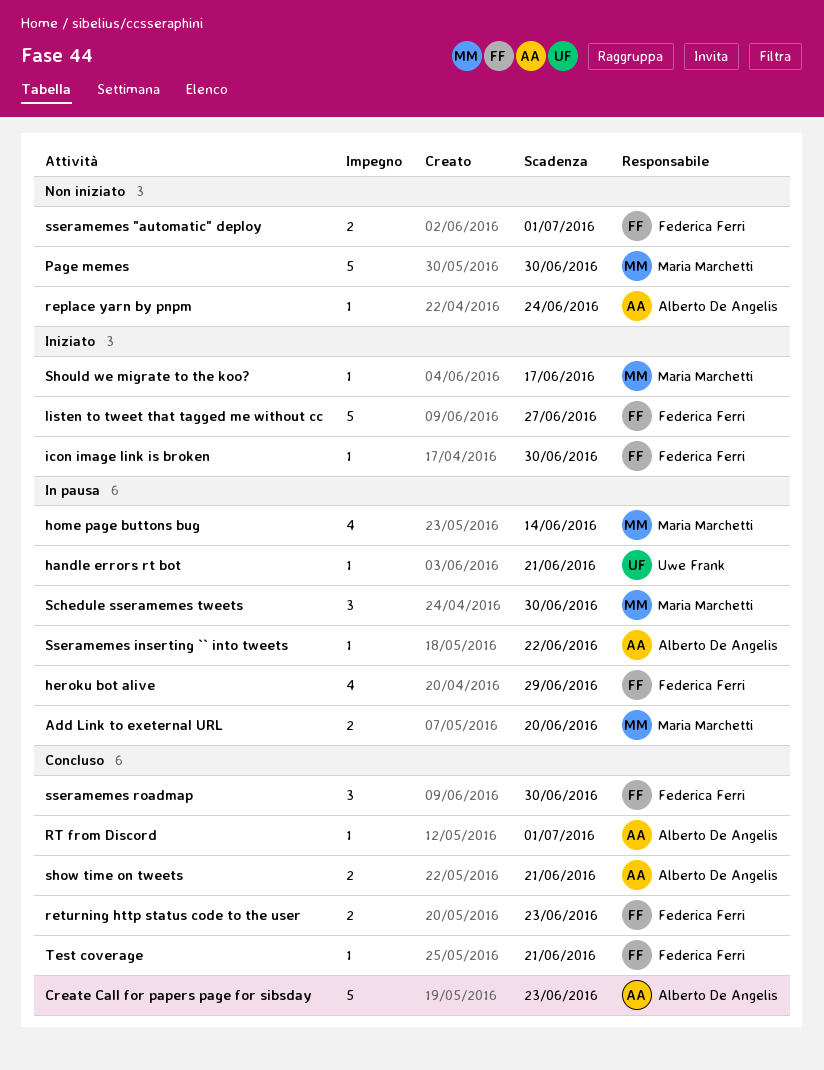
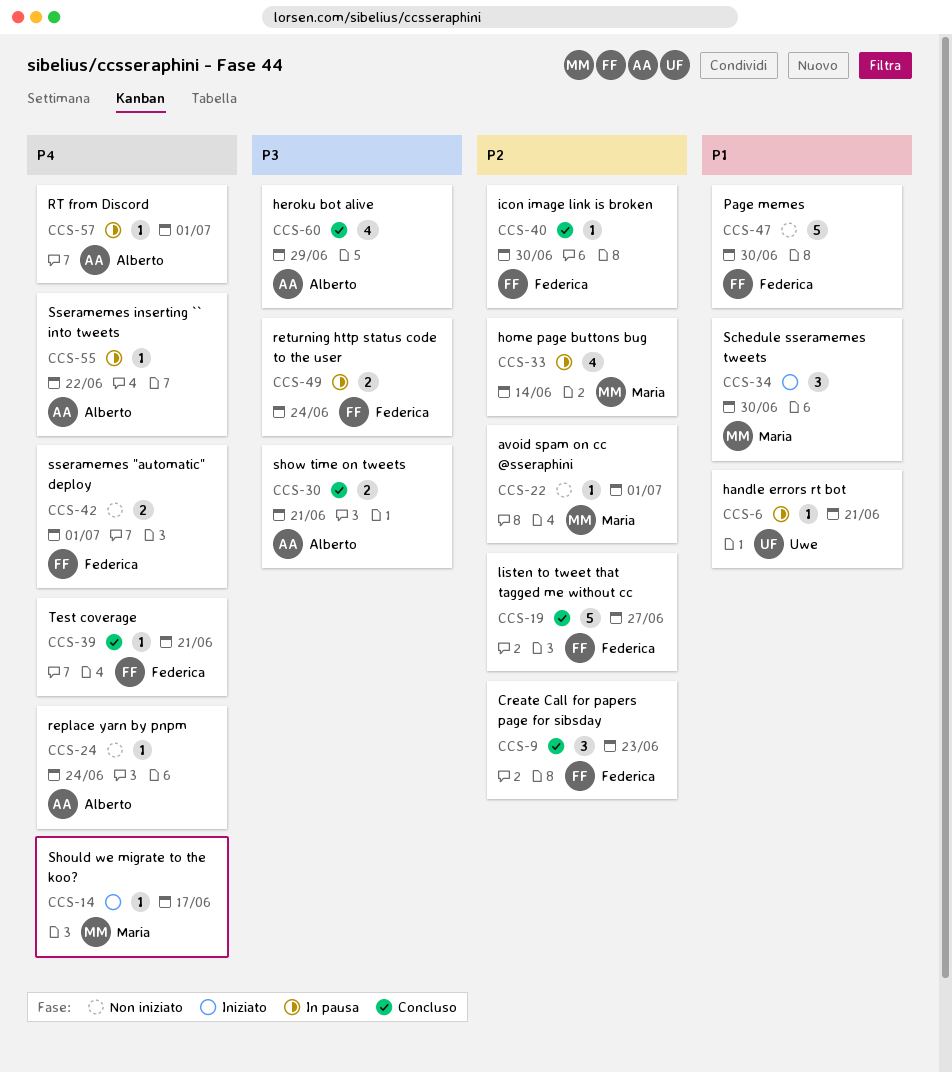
Add Link to exeternal URL: present -> none
avoid spam on cc @sseraphini: none -> present
Create Call for papers page for sibsday, owner: Alberto De Angelis -> Federica Ferri
Create Call for papers page for sibsday, estimate: 5 -> 3
heroku bot alive, status: In pausa -> Concluso
heroku bot alive, owner: Federica Ferri -> Alberto De Angelis
icon image link is broken, status: Iniziato -> Concluso
listen to tweet that tagged me without cc, status: Iniziato -> Concluso
Page memes, owner: Maria Marchetti -> Federica Ferri
returning http status code to the user, status: Concluso -> In pausa
returning http status code to the user, due: Jun 23 -> Jun 24
RT from Discord, status: Concluso -> In pausa
Schedule sseramemes tweets, status: In pausa -> Iniziato
sseramemes roadmap: present -> none

